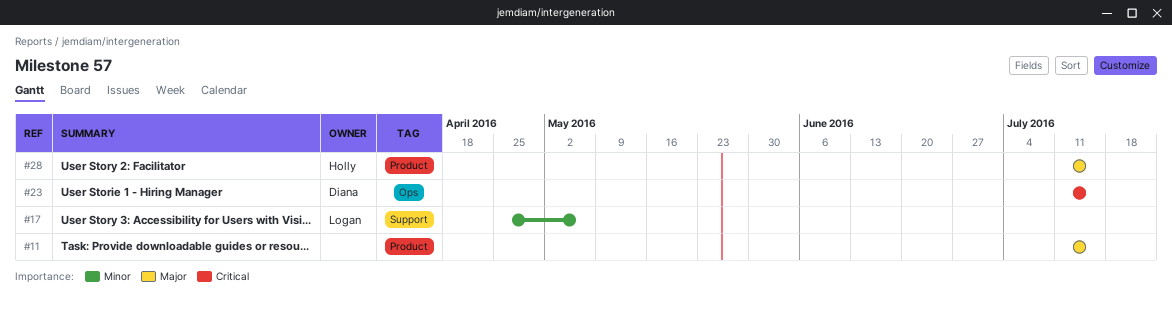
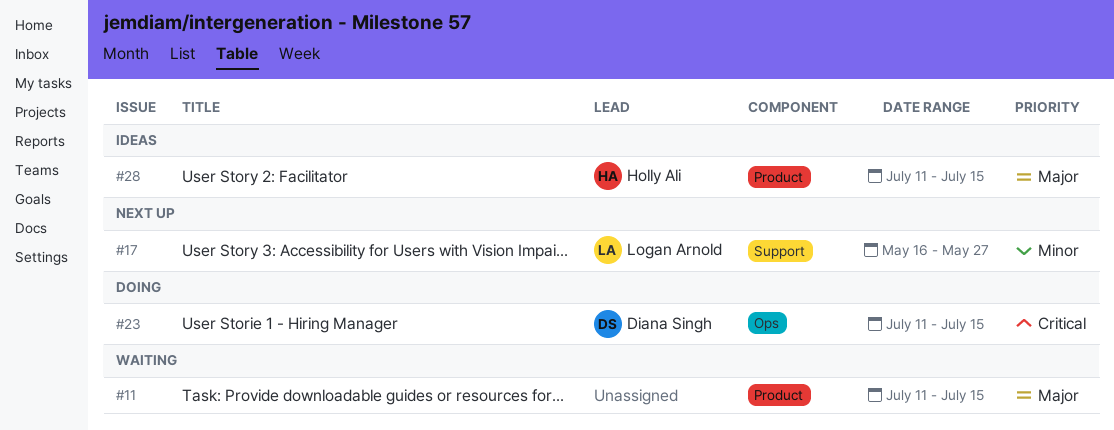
#17, start: Apr 25 -> May 16
#17, due: May 6 -> May 27

